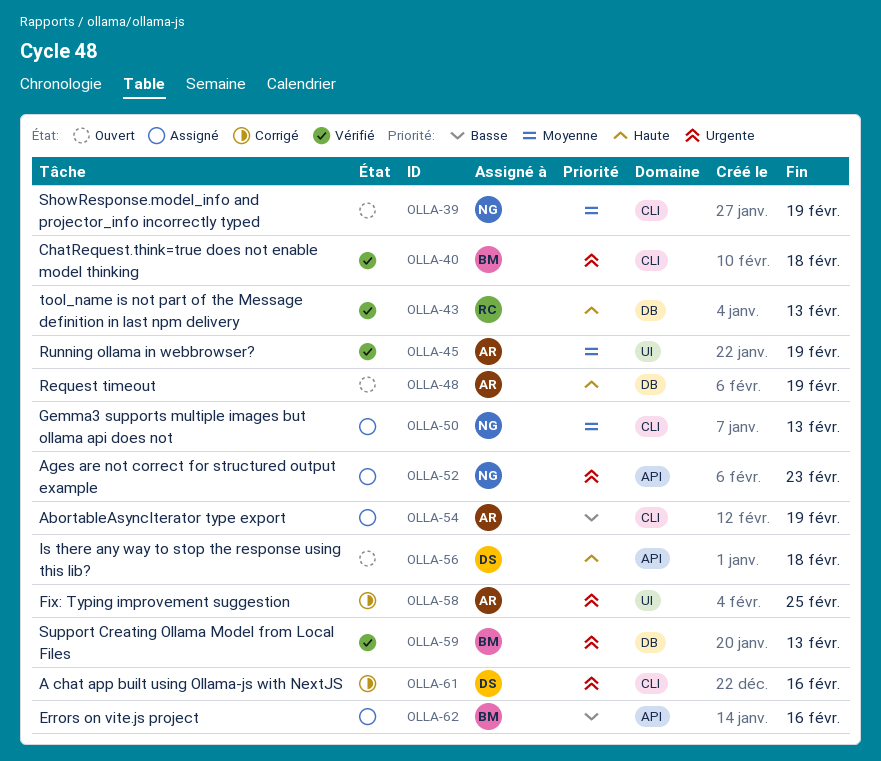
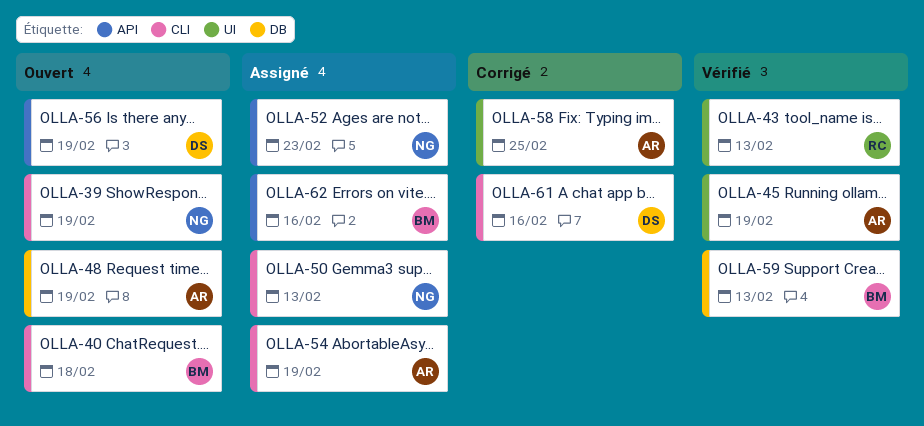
OLLA-40, status: Vérifié -> Ouvert
OLLA-43, label: DB -> UI
OLLA-56, due: Feb 18 -> Feb 19

